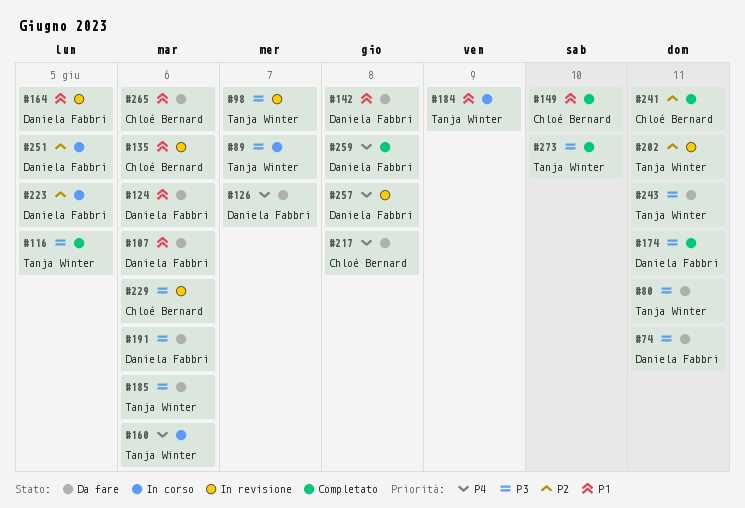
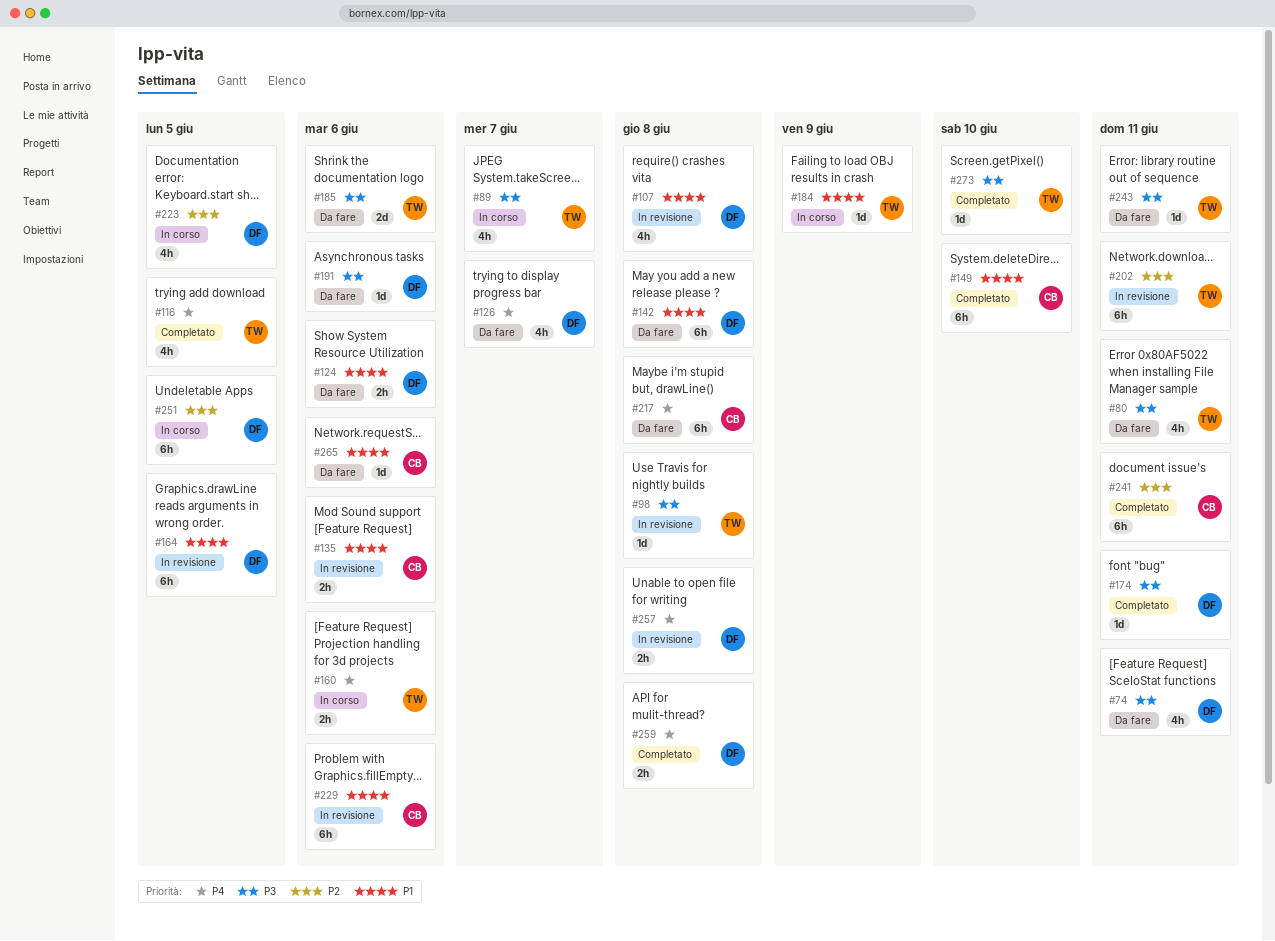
#98, due: Jun 7 -> Jun 8
#107, status: Da fare -> In revisione
#107, due: Jun 6 -> Jun 8
#116, priority: P3 -> P4
#229, priority: P3 -> P1

